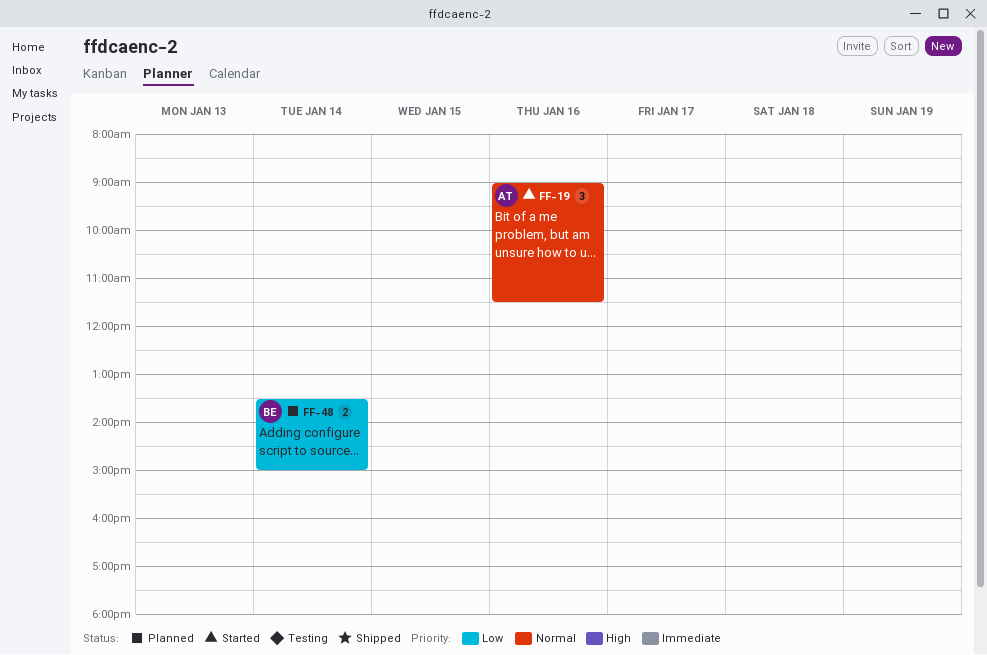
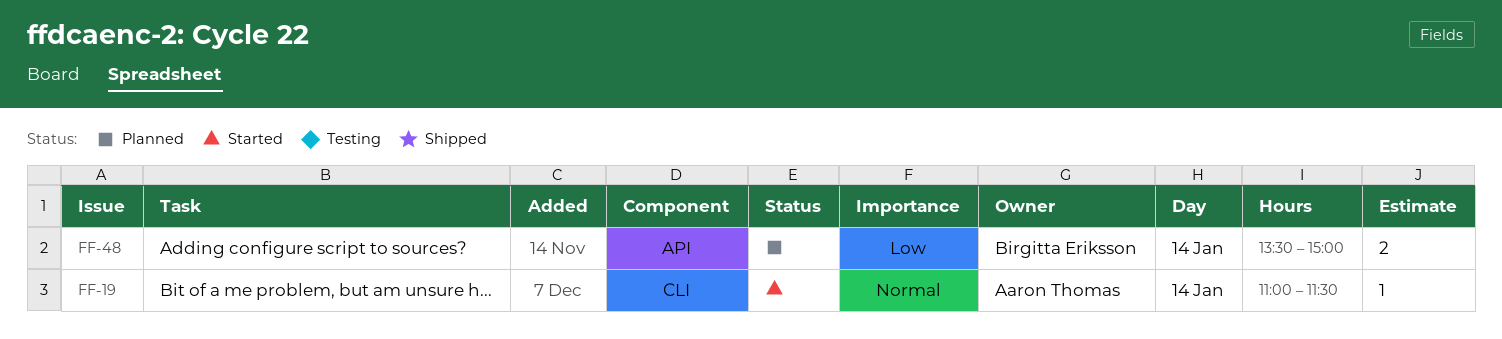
FF-19, estimate: 3 -> 1
FF-19, day: Jan 16 -> Jan 14
FF-19, begins: 09:00 -> 11:00

